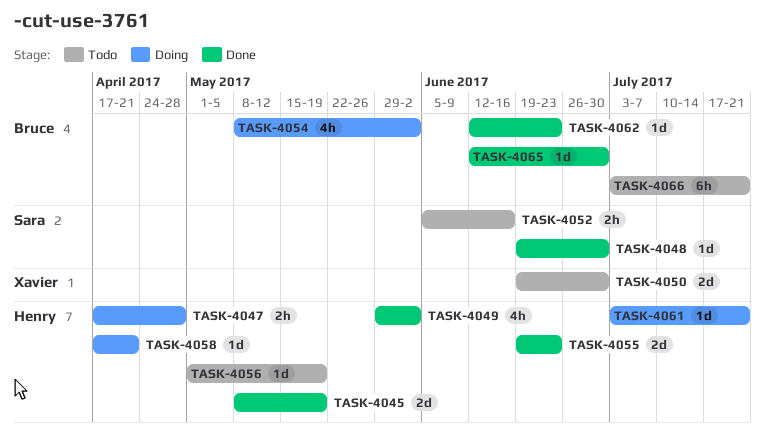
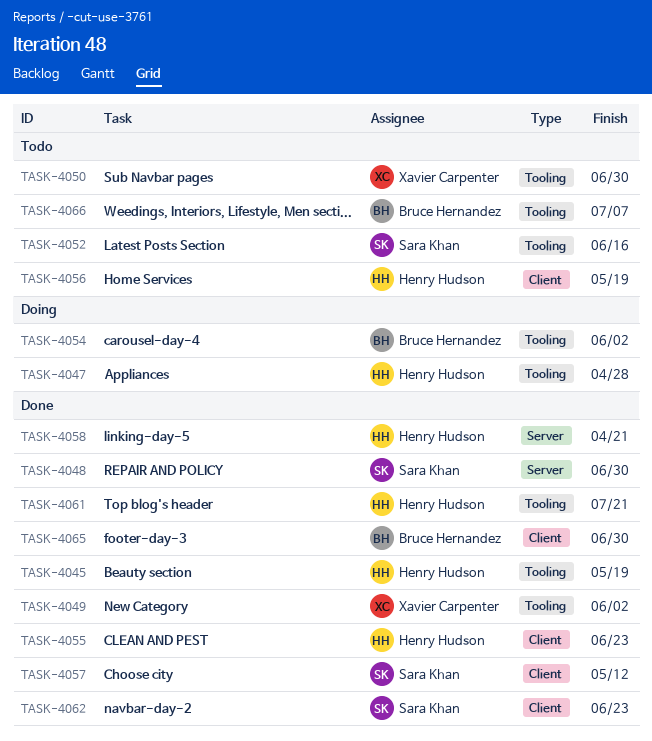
TASK-4049, owner: Henry Hudson -> Xavier Carpenter
TASK-4057: none -> present
TASK-4058, status: Doing -> Done
TASK-4061, status: Doing -> Done
TASK-4062, owner: Bruce Hernandez -> Sara Khan
TASK-4066, due: Jul 21 -> Jul 7

